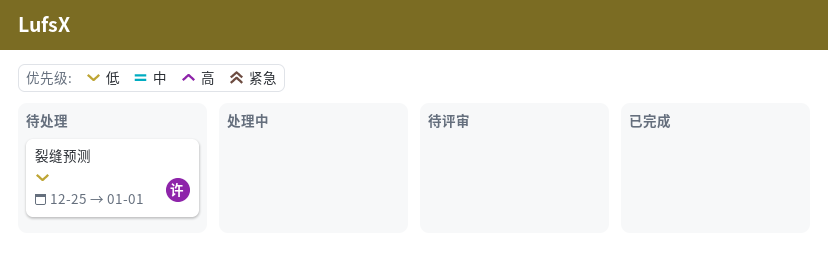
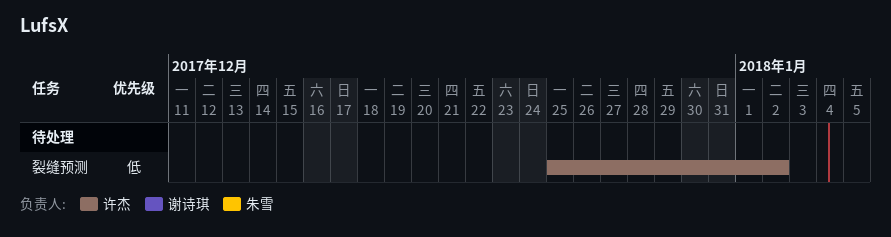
裂缝预测, due: Jan 1 -> Jan 2

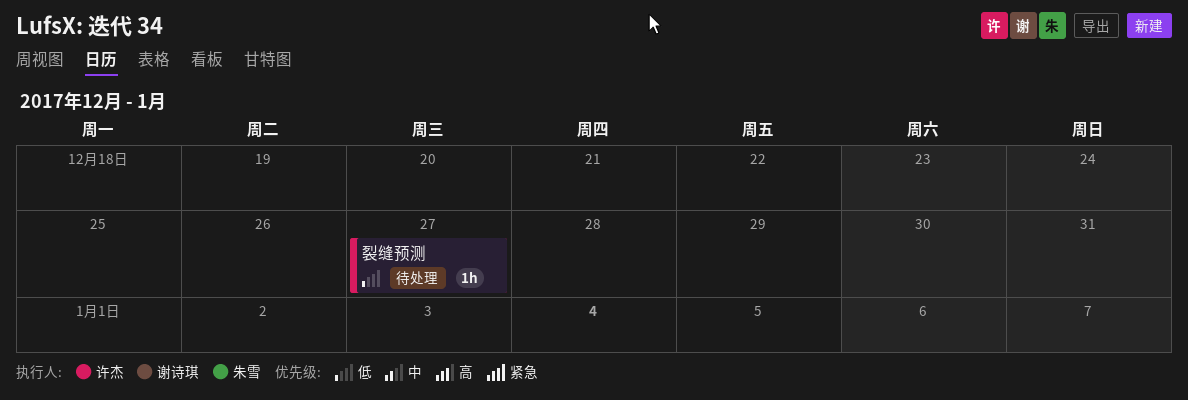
裂缝预测, due: Jan 2 -> Dec 27

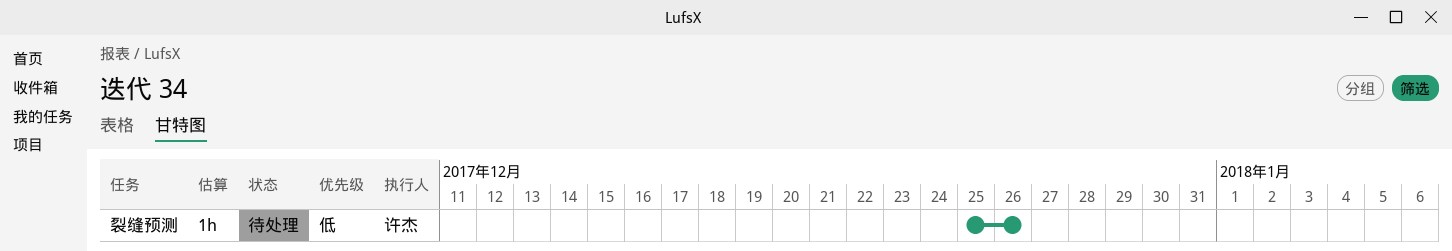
裂缝预测, due: Dec 27 -> Dec 26

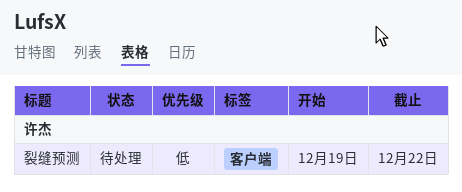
裂缝预测, start: Dec 25 -> Dec 19
裂缝预测, due: Dec 26 -> Dec 22

